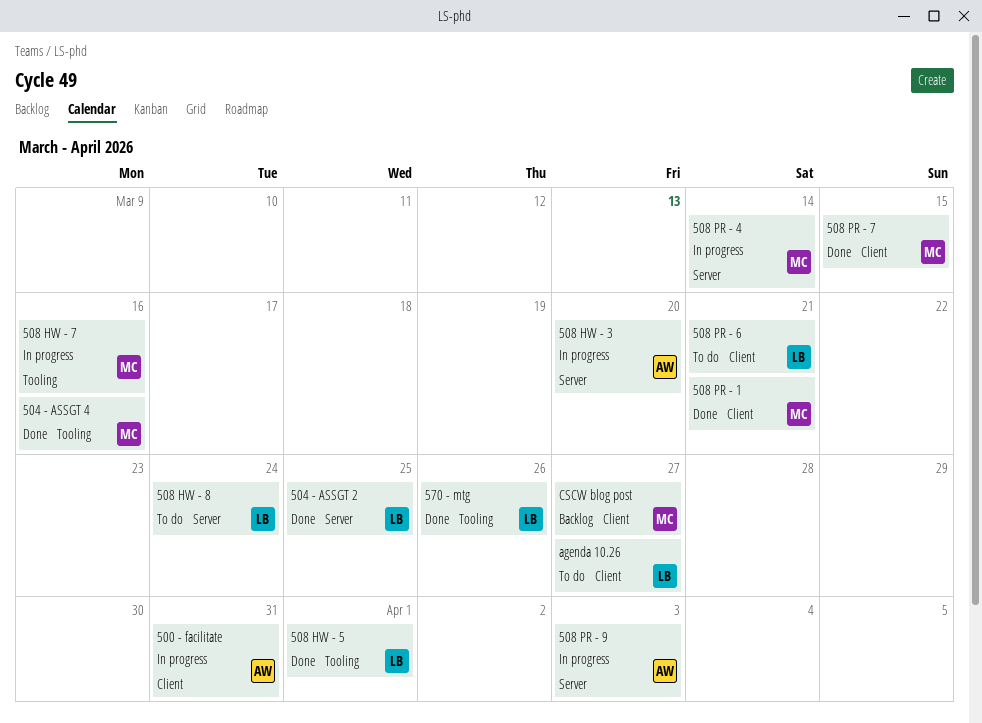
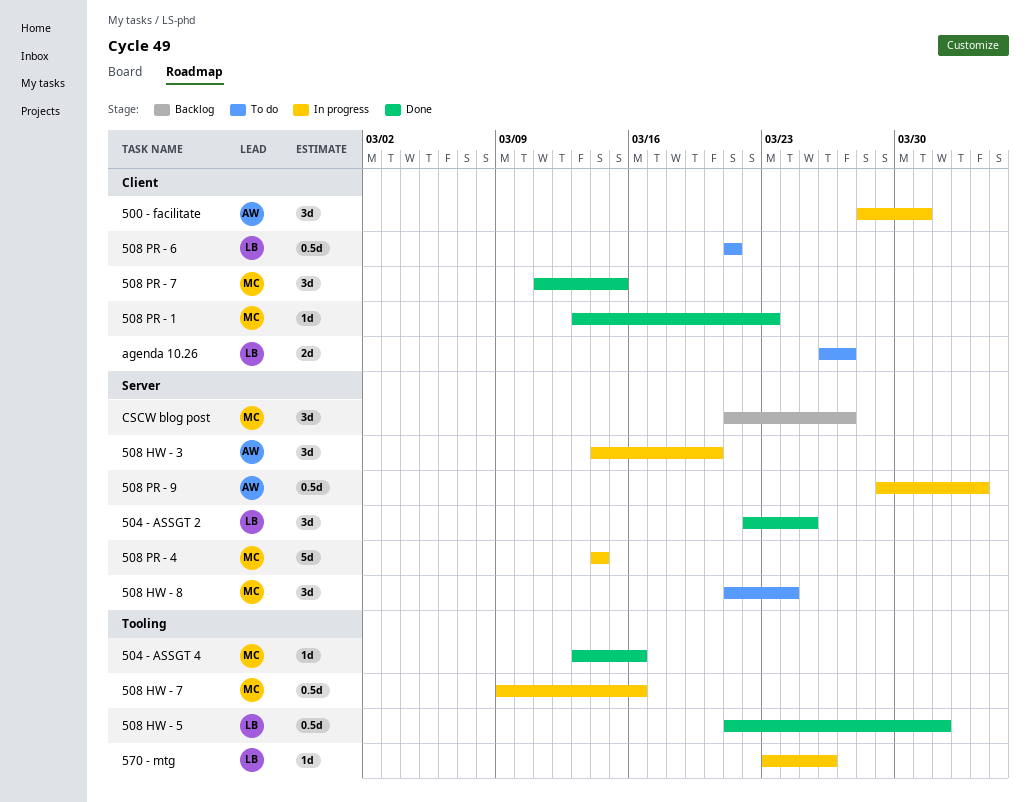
508 HW - 8, owner: LB -> MC
508 PR - 1, due: Mar 21 -> Mar 23
570 - mtg, status: Done -> In progress
CSCW blog post, label: Client -> Server

